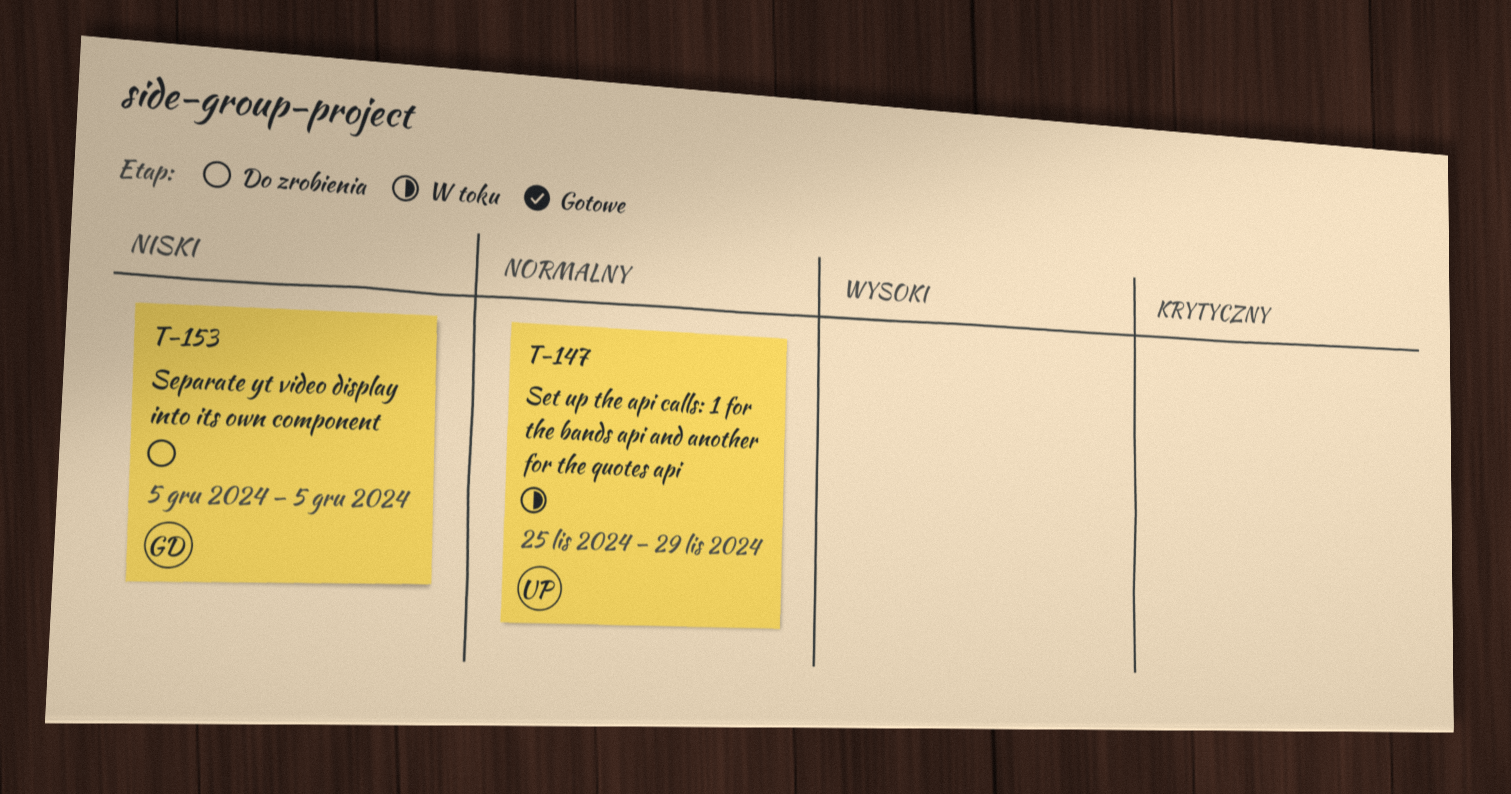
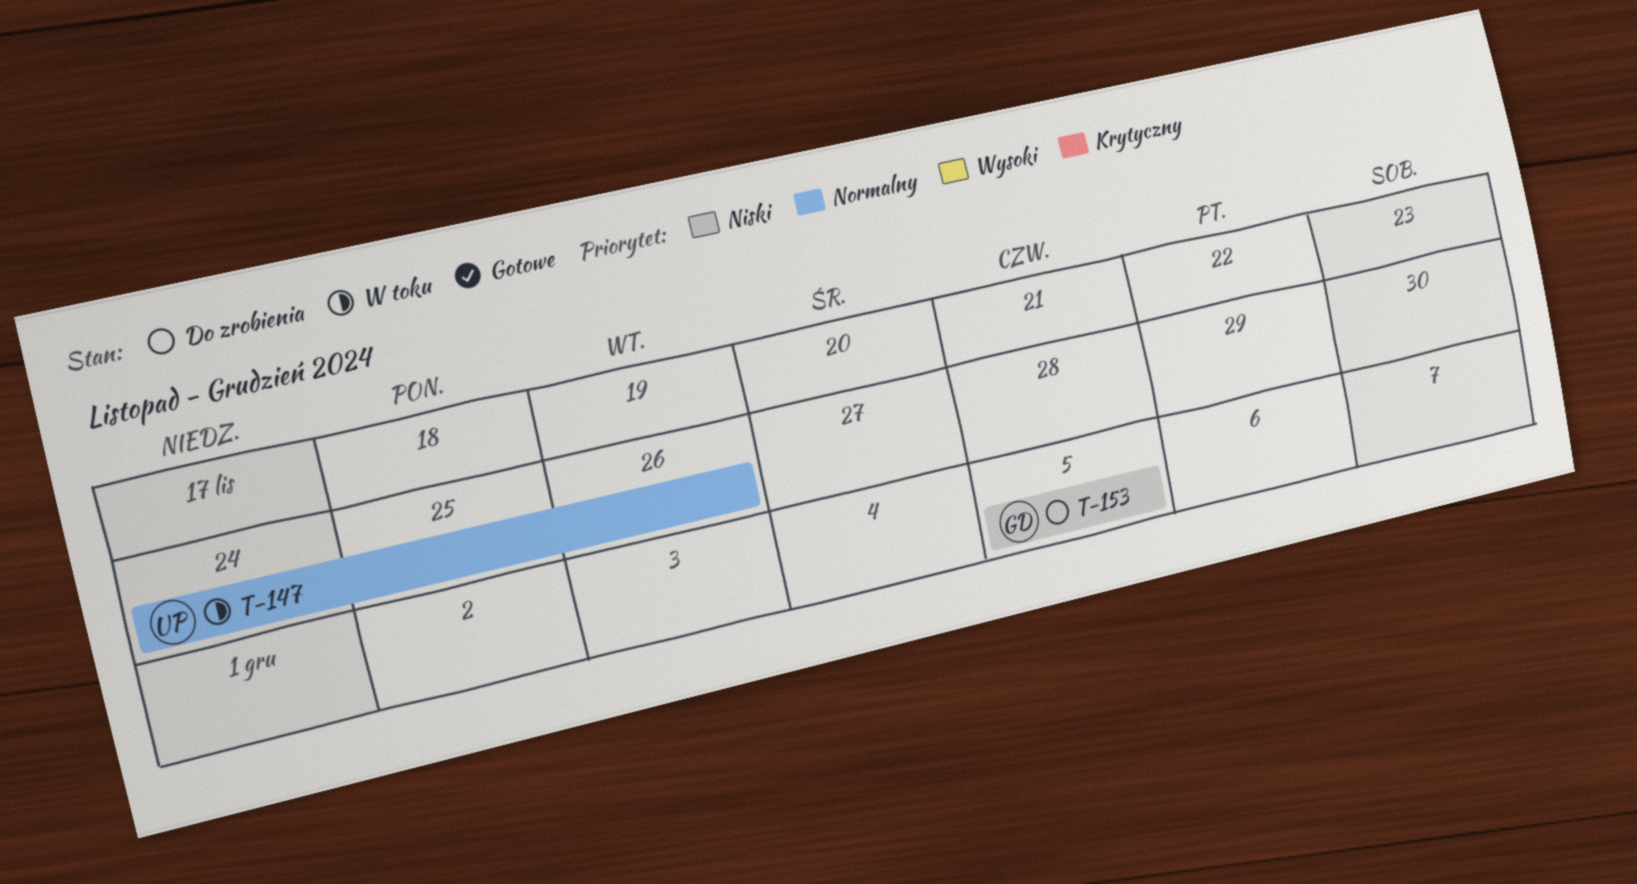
T-147, start: Nov 25 -> Nov 24
T-147, due: Nov 29 -> Nov 26

